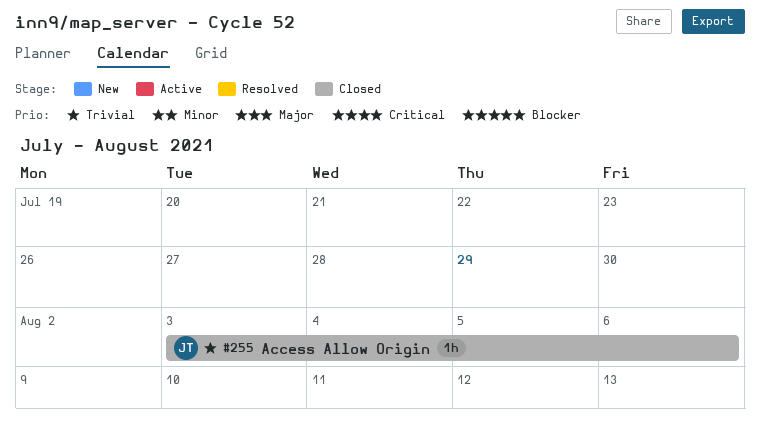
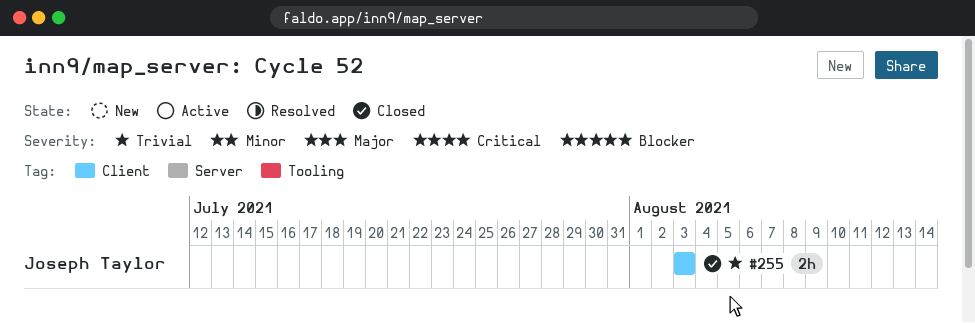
#255, estimate: 1h -> 2h
#255, due: Aug 6 -> Aug 3

